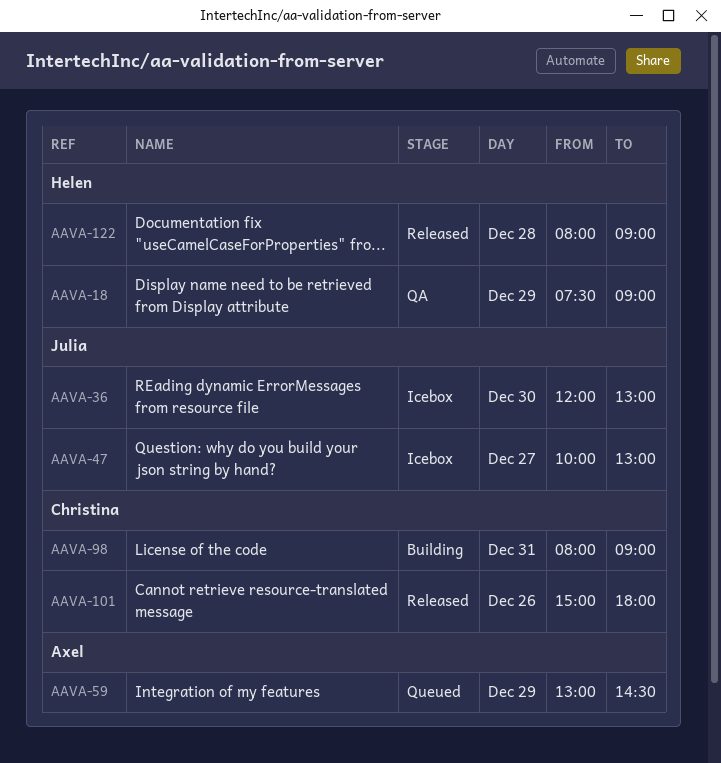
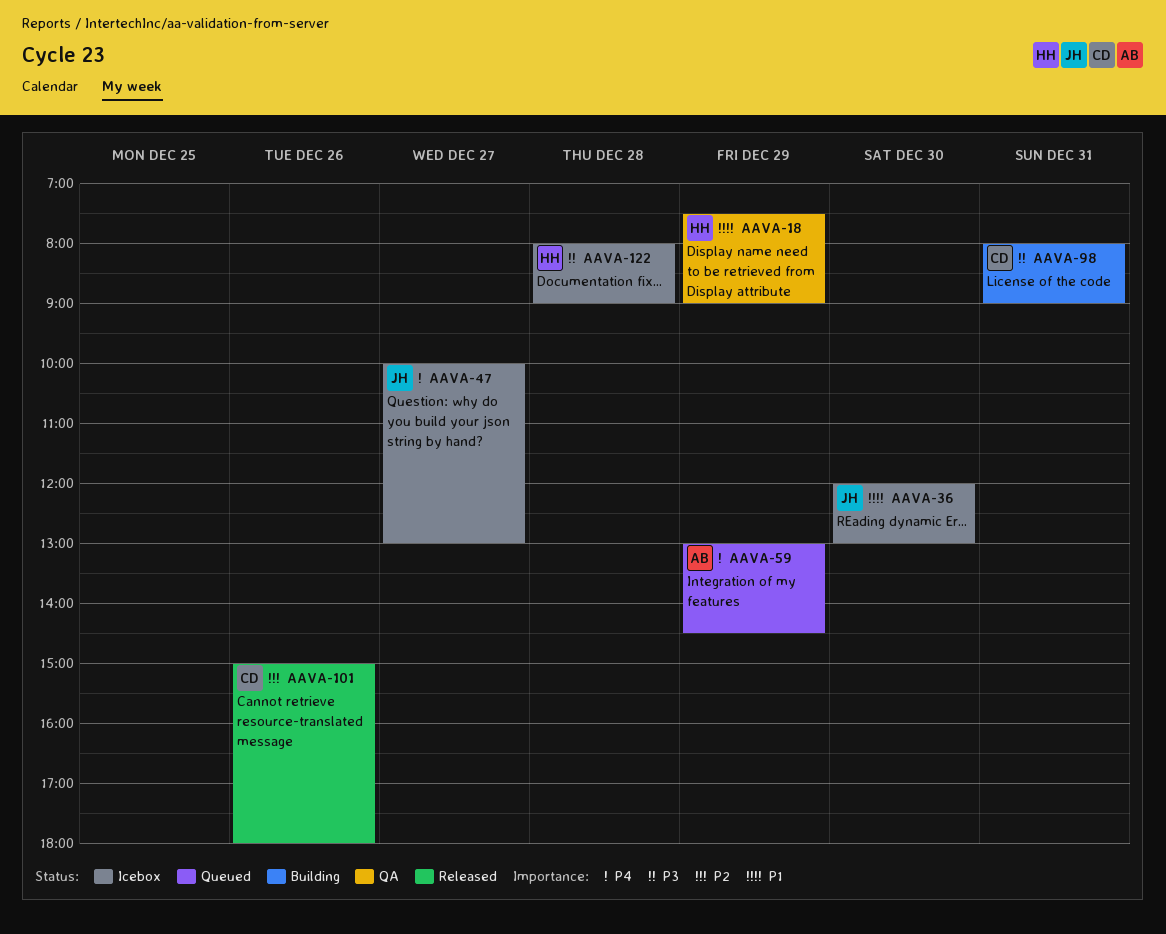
AAVA-122, status: Released -> Icebox

